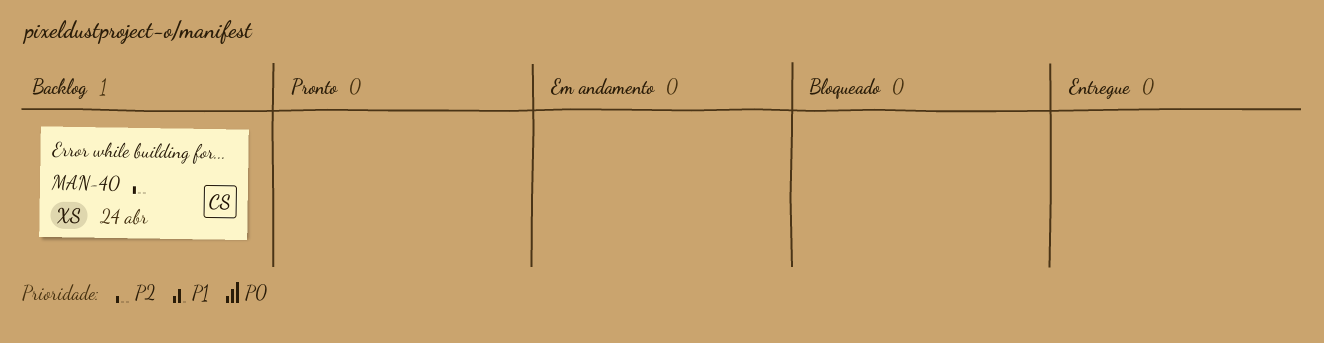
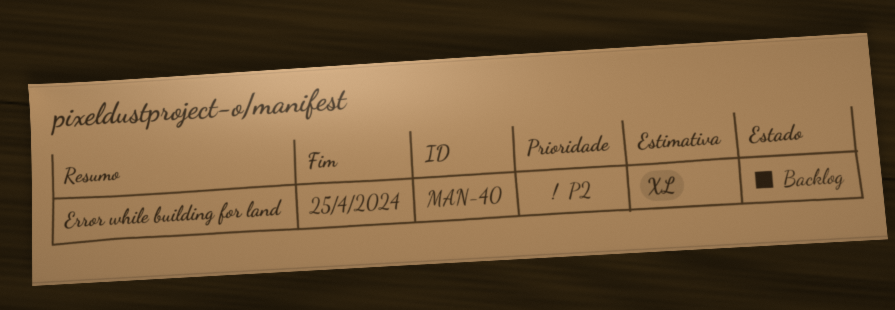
MAN-40, estimate: XS -> XL
MAN-40, due: Apr 24 -> Apr 25

